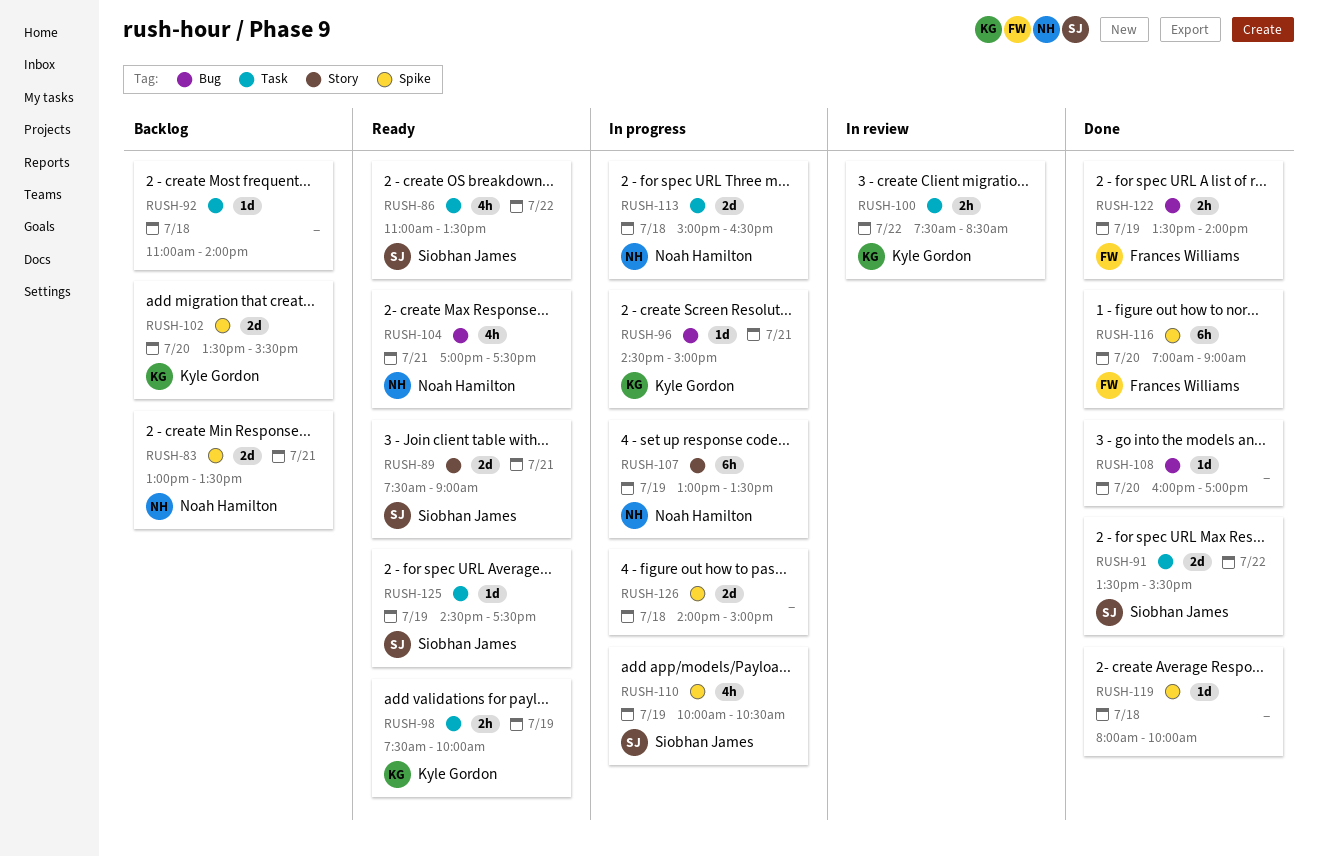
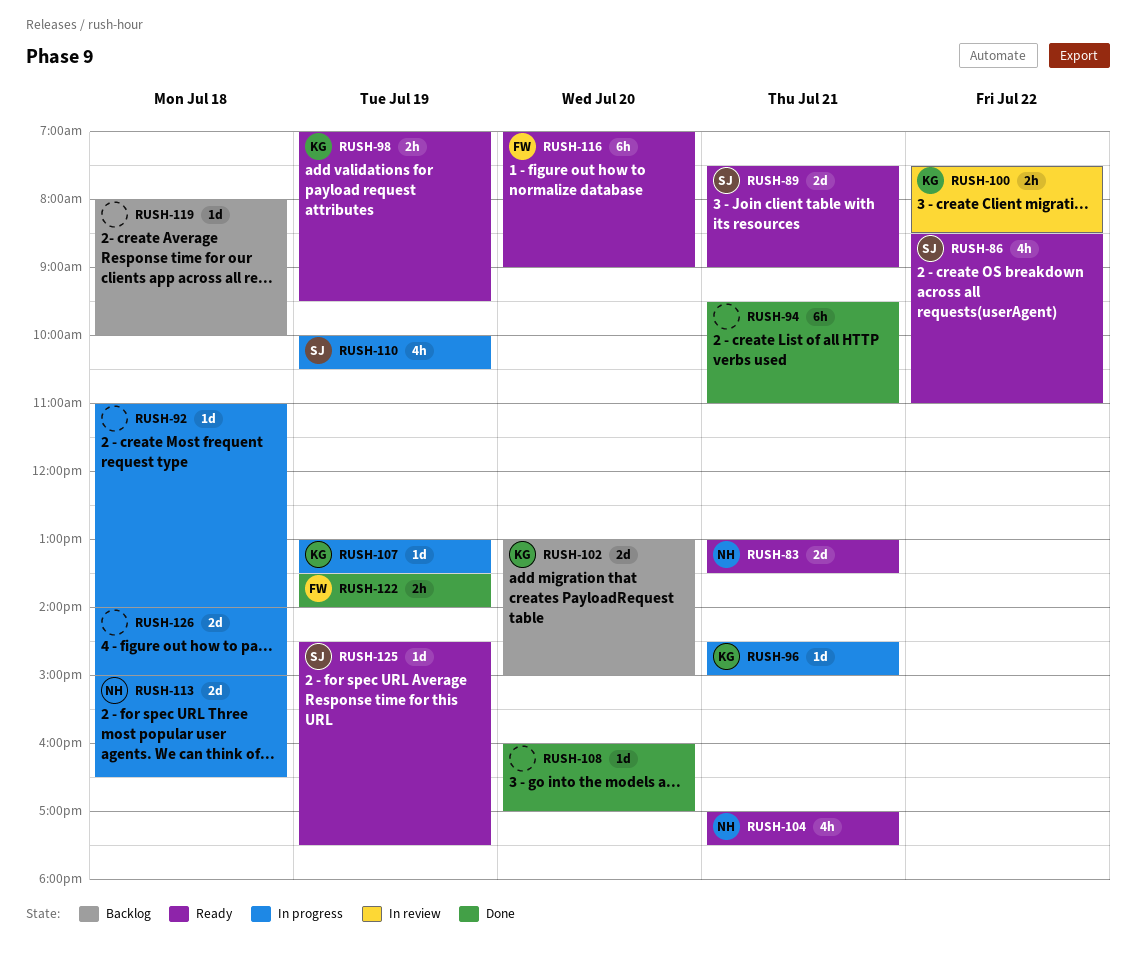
RUSH-83, status: Backlog -> Ready
RUSH-86, begins: 11:00 -> 08:30
RUSH-86, ends: 13:30 -> 11:00
RUSH-91: present -> none
RUSH-92, status: Backlog -> In progress
RUSH-94: none -> present
RUSH-98, begins: 07:30 -> 07:00
RUSH-98, ends: 10:00 -> 09:30
RUSH-102, begins: 13:30 -> 13:00
RUSH-102, ends: 15:30 -> 15:00
RUSH-107, owner: Noah Hamilton -> Kyle Gordon
RUSH-107, estimate: 6h -> 1d
RUSH-116, status: Done -> Ready
RUSH-119, status: Done -> Backlog

